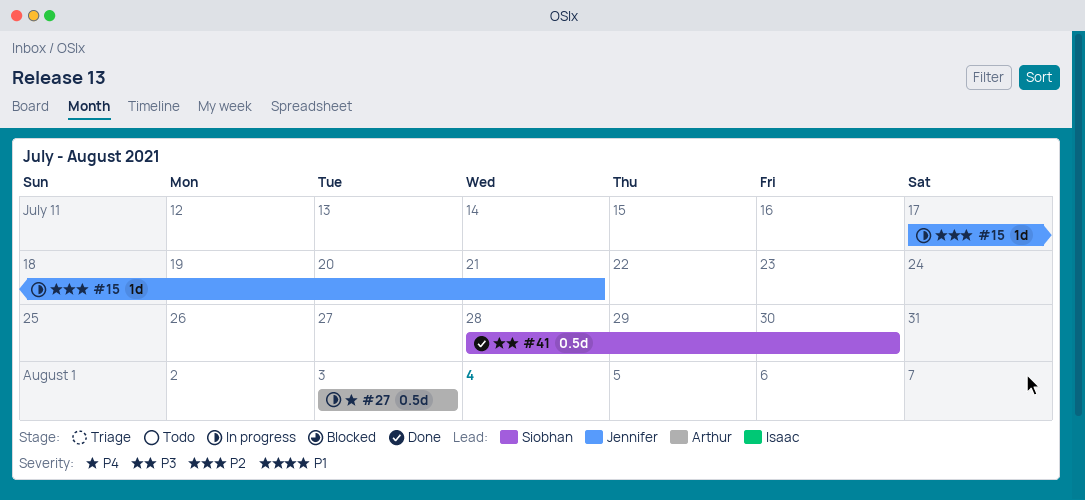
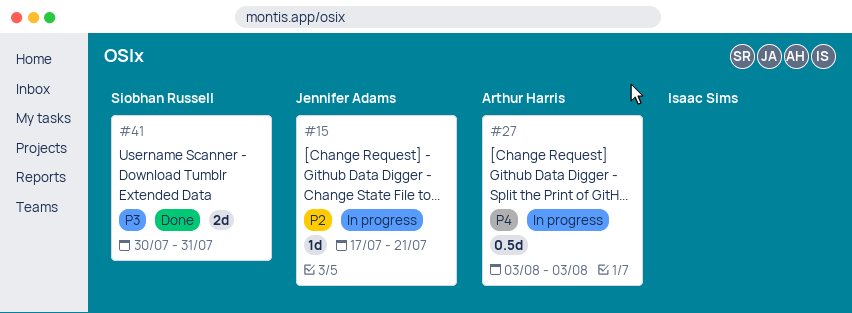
#41, estimate: 0.5d -> 2d
#41, start: Jul 28 -> Jul 30
#41, due: Jul 30 -> Jul 31

